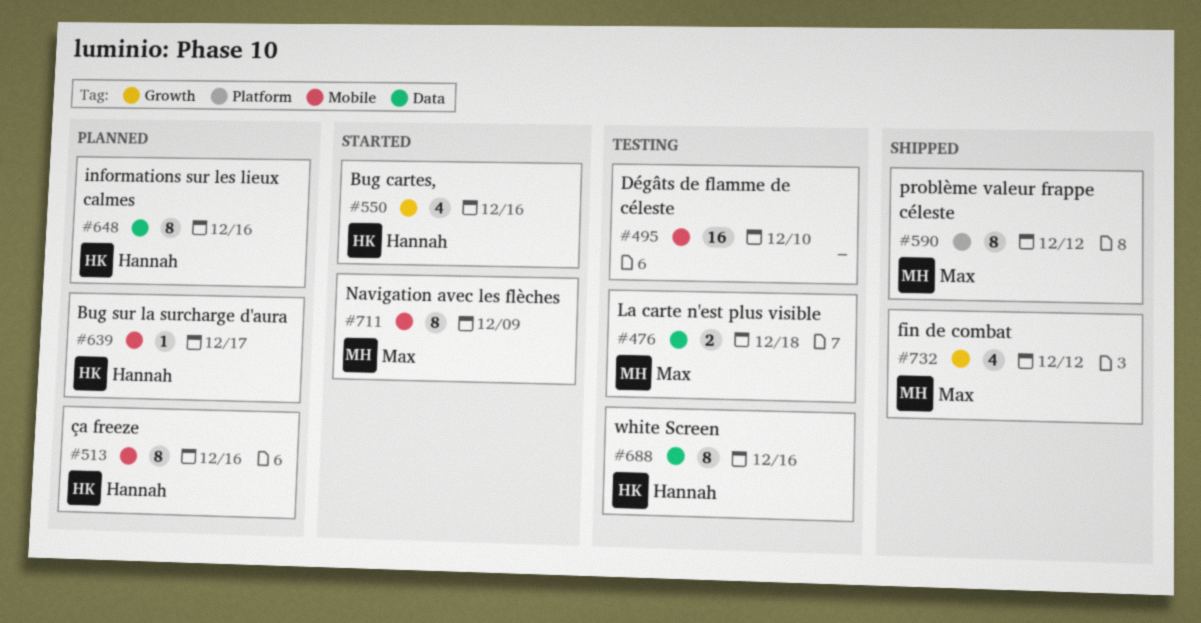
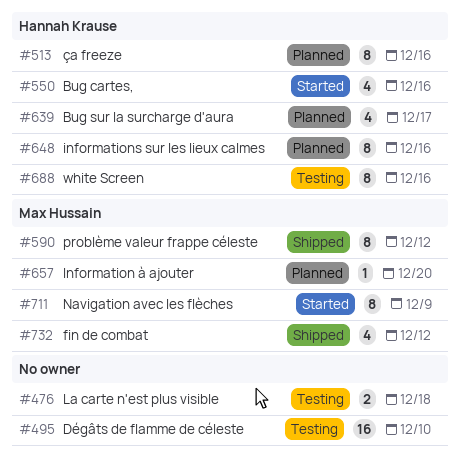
#476, owner: Max Hussain -> none
#639, estimate: 1 -> 4
#657: none -> present

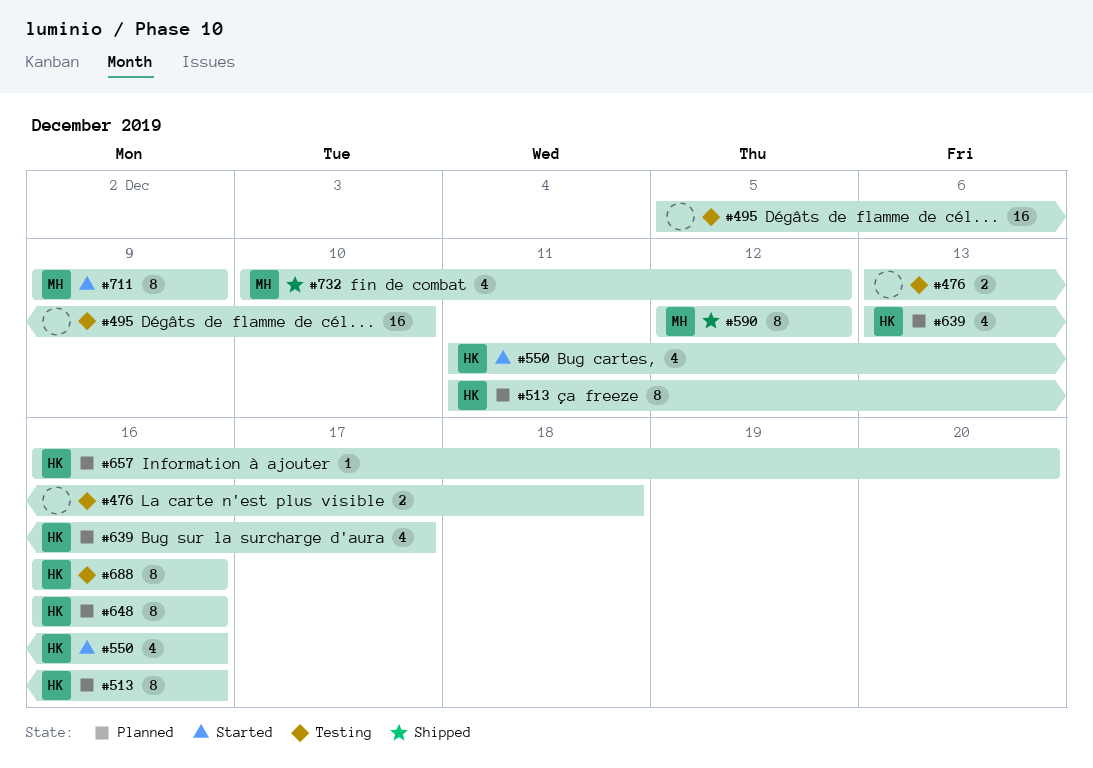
#657, owner: Max Hussain -> Hannah Krause

